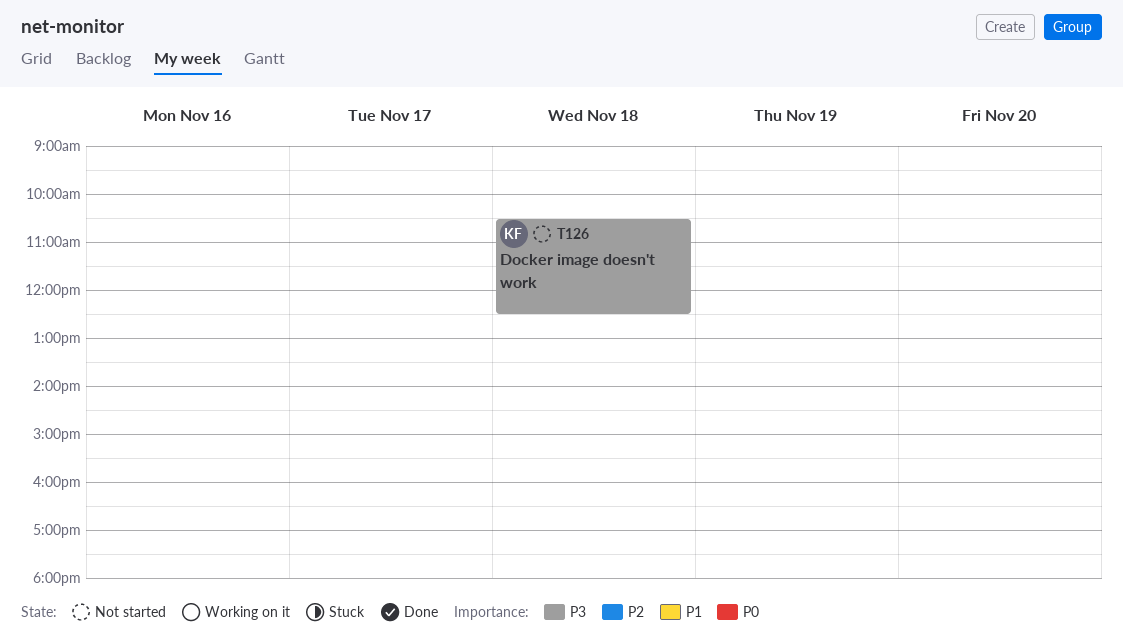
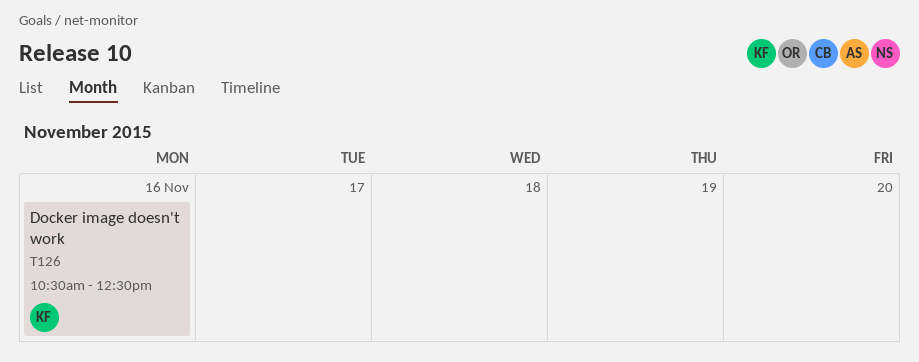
T126, day: Nov 18 -> Nov 16

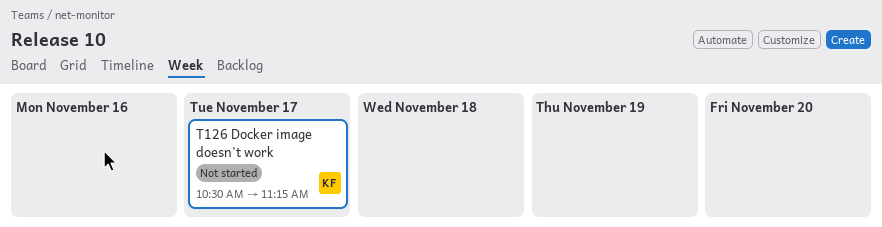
T126, day: Nov 16 -> Nov 17
T126, ends: 12:30 -> 11:15

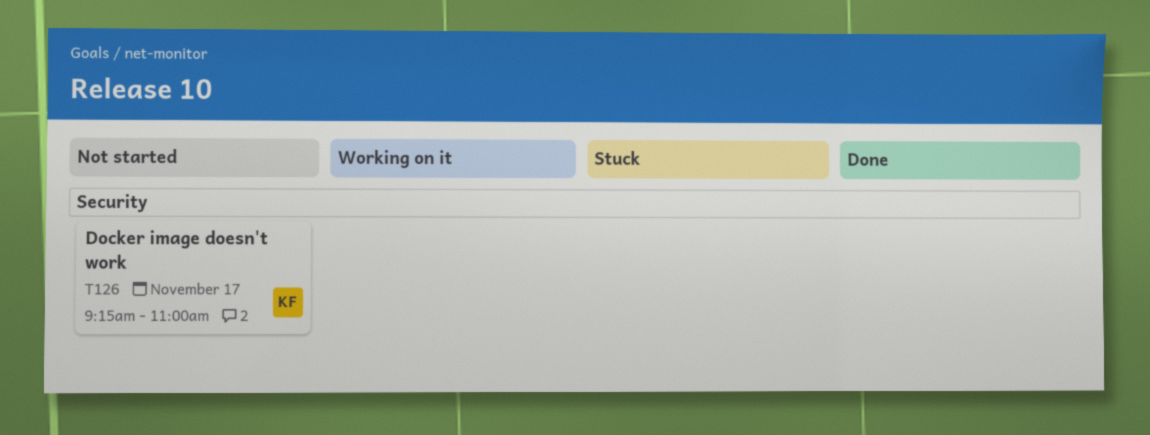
T126, begins: 10:30 -> 09:15
T126, ends: 11:15 -> 11:00

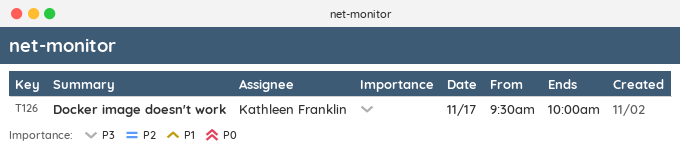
T126, begins: 09:15 -> 09:30
T126, ends: 11:00 -> 10:00

